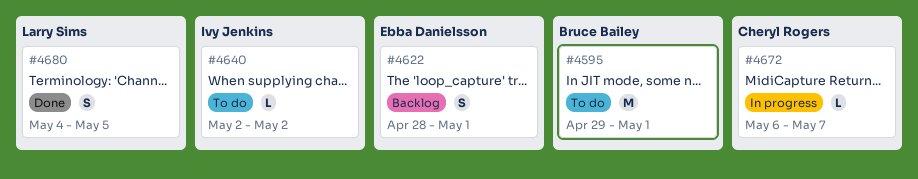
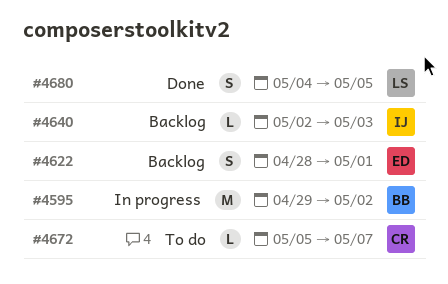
#4595, status: To do -> In progress
#4595, due: May 1 -> May 2
#4640, status: To do -> Backlog
#4640, due: May 2 -> May 3
#4672, status: In progress -> To do
#4672, start: May 6 -> May 5

